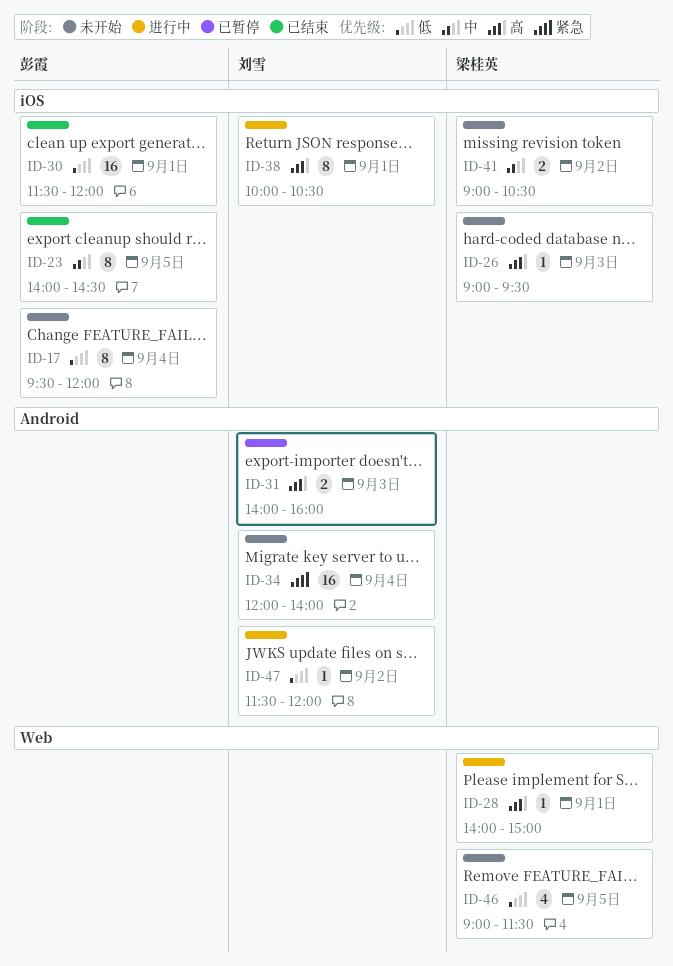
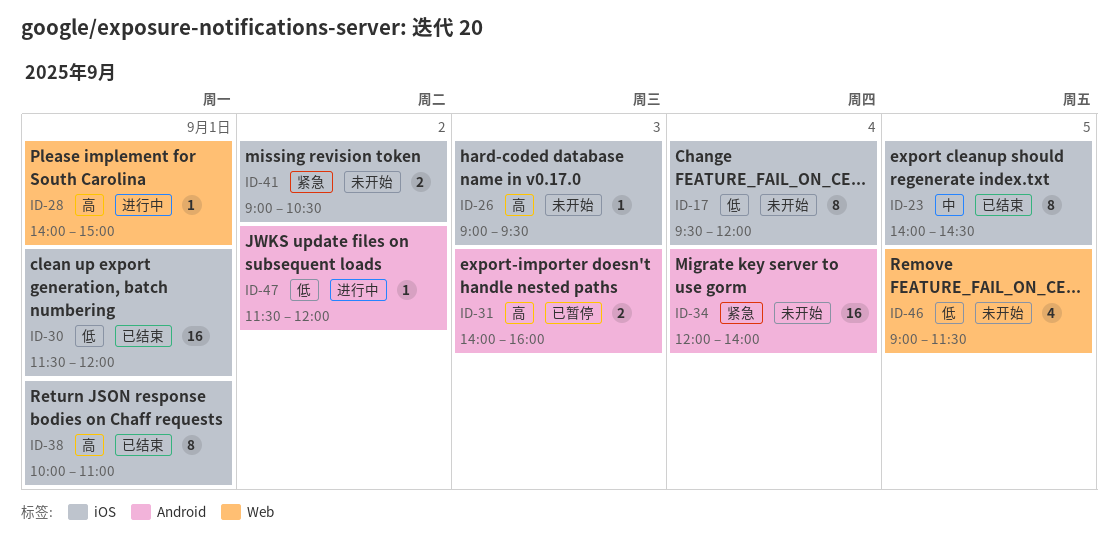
ID-38, status: 进行中 -> 已结束
ID-38, ends: 10:30 -> 11:00
ID-41, priority: 中 -> 紧急

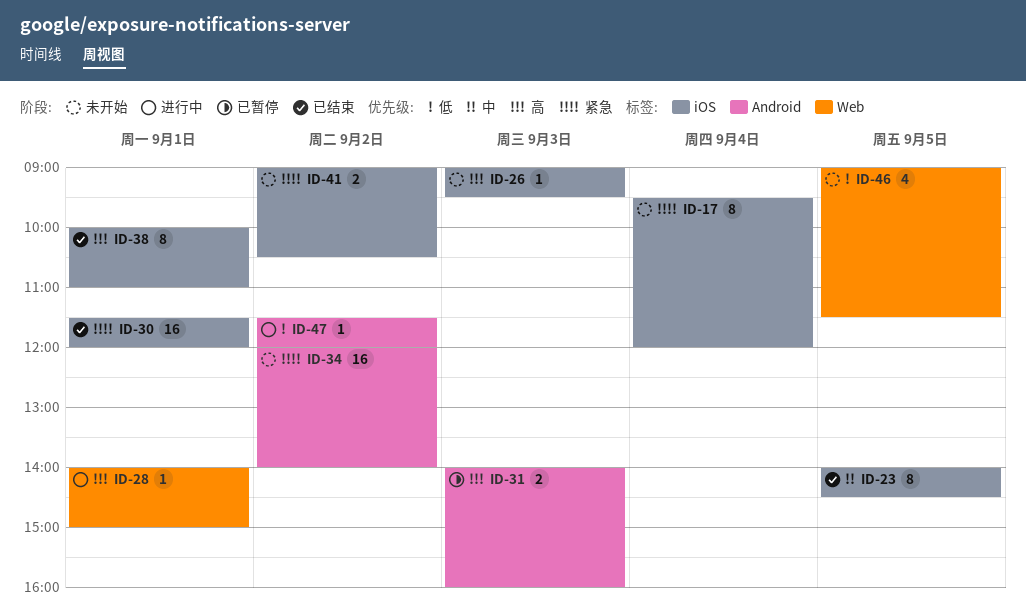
ID-17, priority: 低 -> 紧急
ID-30, priority: 低 -> 紧急
ID-34, day: Sep 4 -> Sep 2

